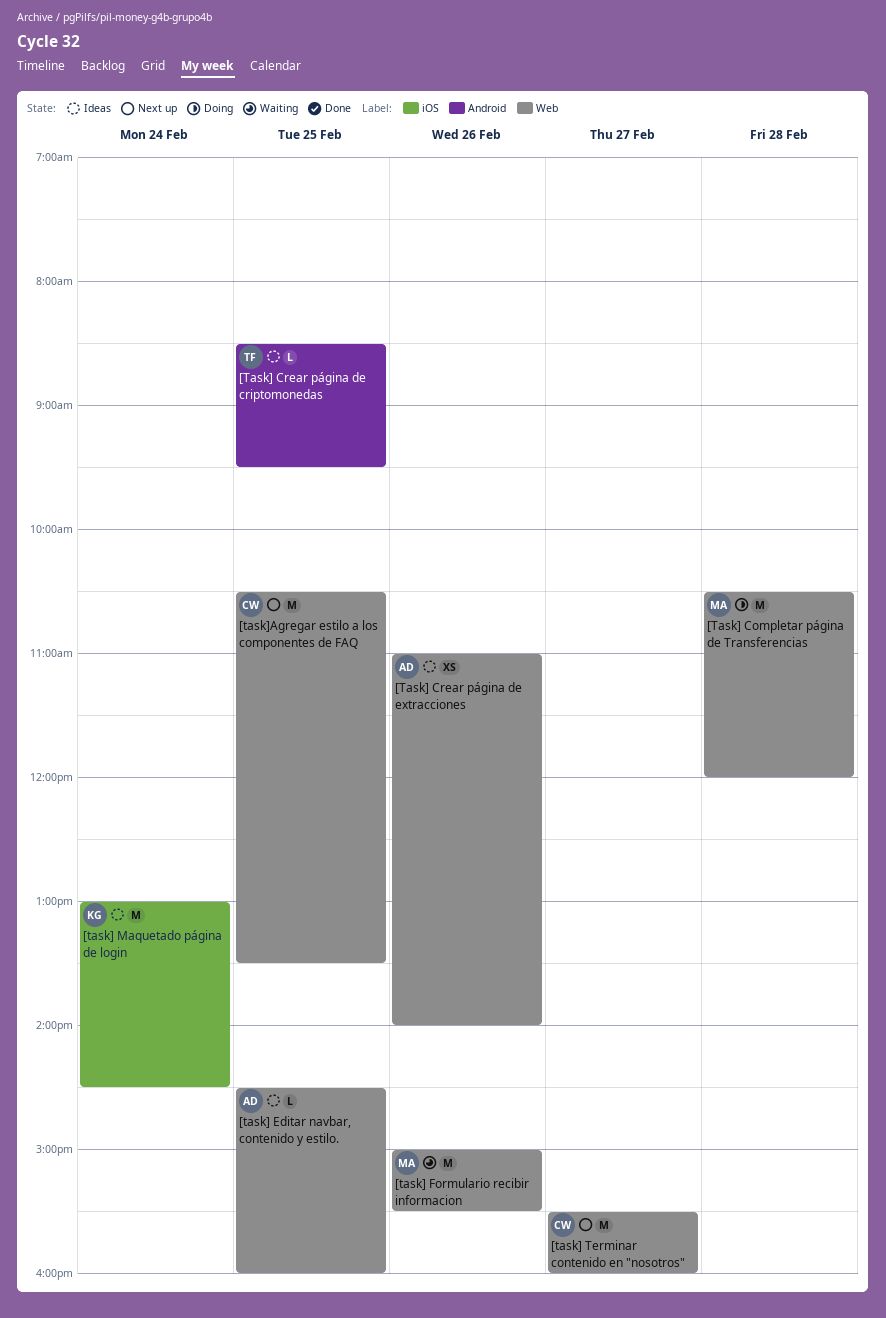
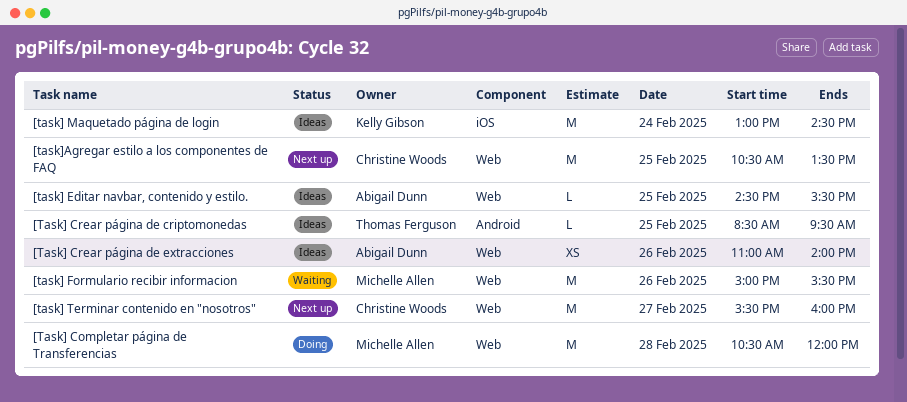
[task] Editar navbar, contenido y estilo., ends: 16:00 -> 15:30

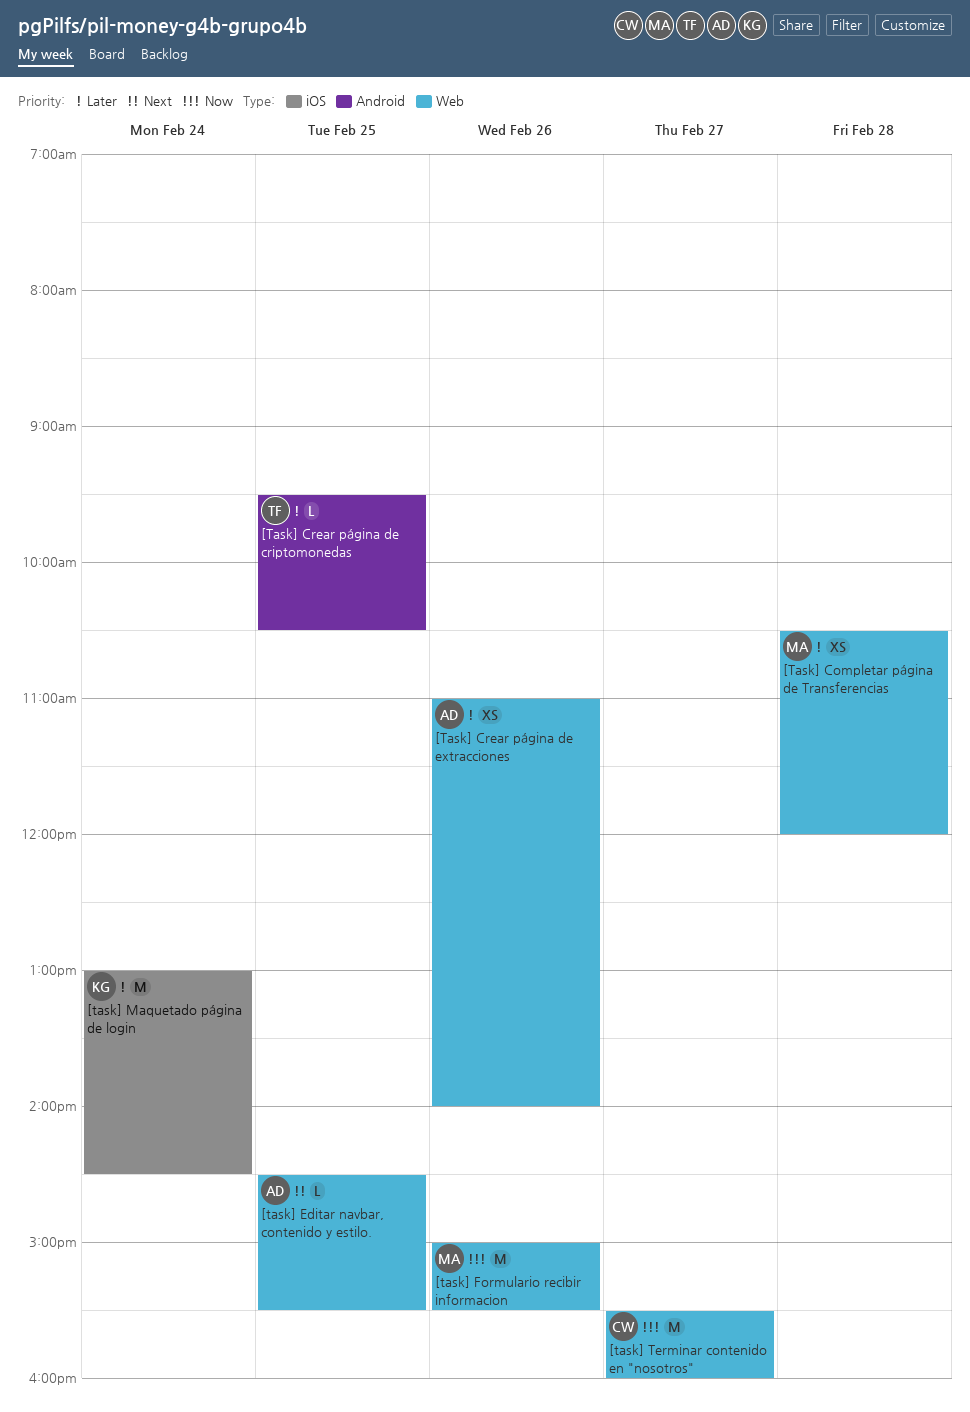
[Task] Completar página de Transferencias, estimate: M -> XS
[Task] Crear página de criptomonedas, begins: 08:30 -> 09:30
[Task] Crear página de criptomonedas, ends: 09:30 -> 10:30
[task]Agregar estilo a los componentes de FAQ: present -> none

